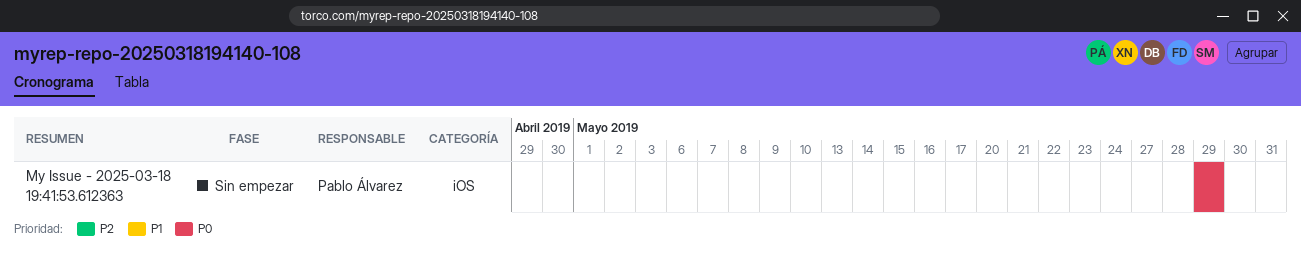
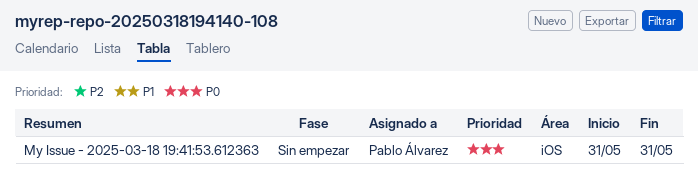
My Issue - 2025-03-18 19:41:53.612363, start: May 29 -> May 31
My Issue - 2025-03-18 19:41:53.612363, due: May 29 -> May 31

